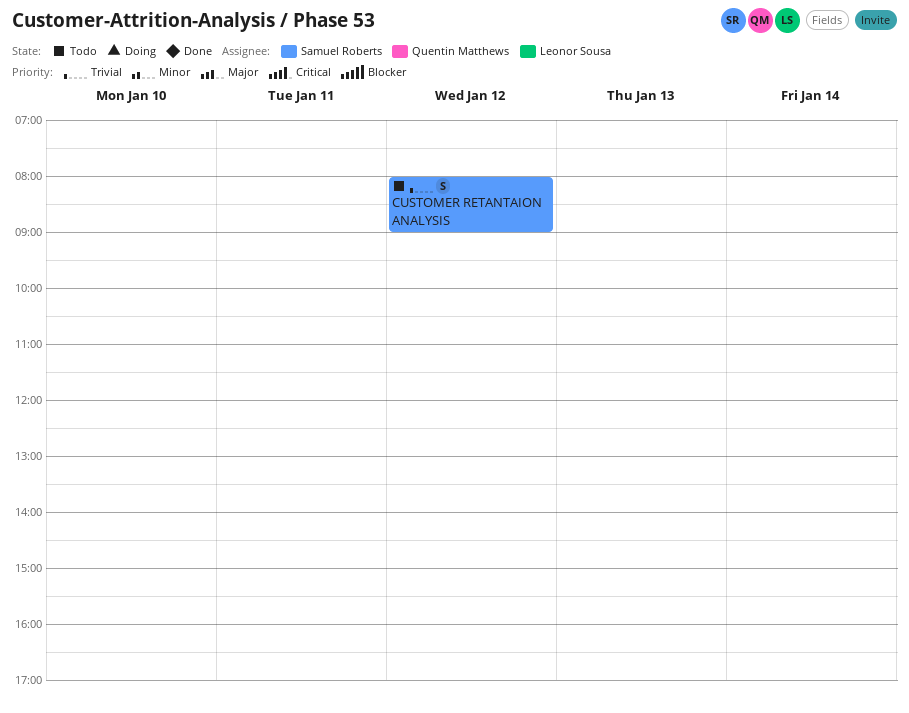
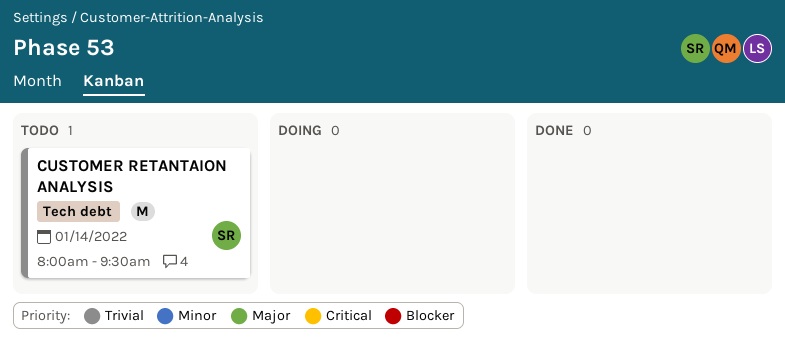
CUSTOMER RETANTAION ANALYSIS, estimate: S -> M
CUSTOMER RETANTAION ANALYSIS, day: Jan 12 -> Jan 14
CUSTOMER RETANTAION ANALYSIS, ends: 09:00 -> 09:30

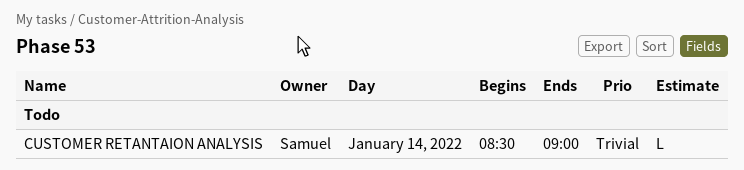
CUSTOMER RETANTAION ANALYSIS, estimate: M -> L
CUSTOMER RETANTAION ANALYSIS, begins: 08:00 -> 08:30
CUSTOMER RETANTAION ANALYSIS, ends: 09:30 -> 09:00

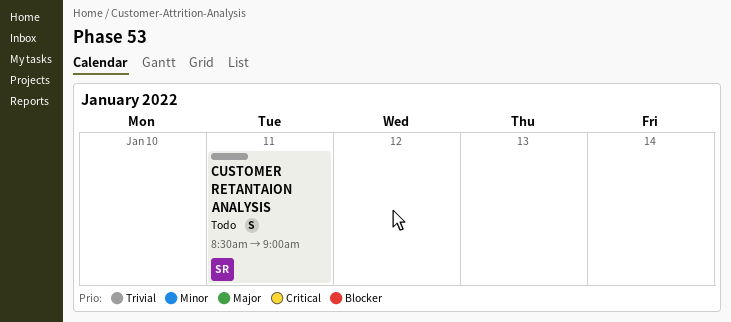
CUSTOMER RETANTAION ANALYSIS, estimate: L -> S
CUSTOMER RETANTAION ANALYSIS, day: Jan 14 -> Jan 11

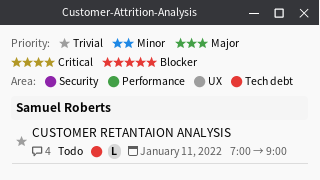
CUSTOMER RETANTAION ANALYSIS, estimate: S -> L
CUSTOMER RETANTAION ANALYSIS, begins: 08:30 -> 07:00

